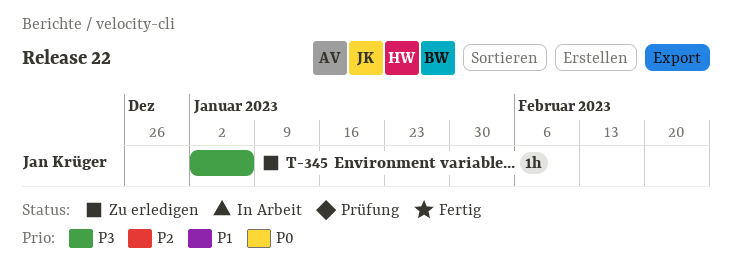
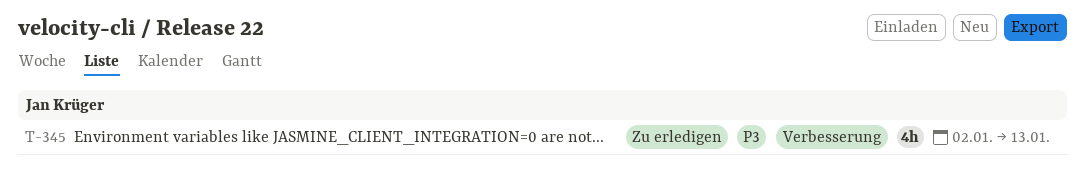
T-345, estimate: 1h -> 4h
T-345, due: Jan 6 -> Jan 13

